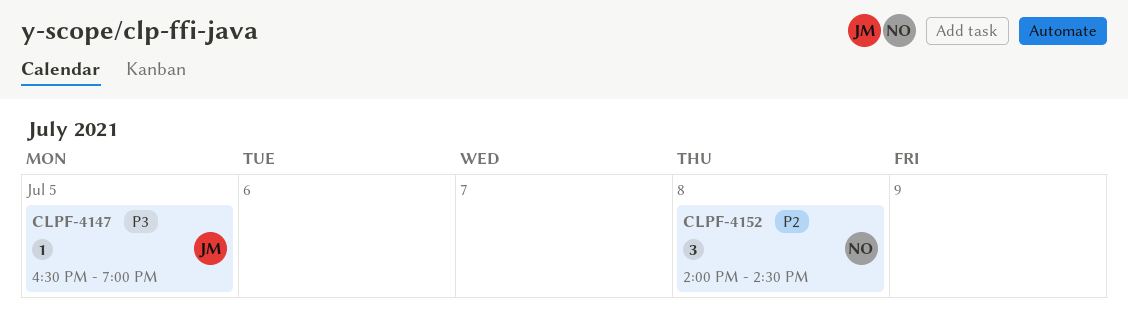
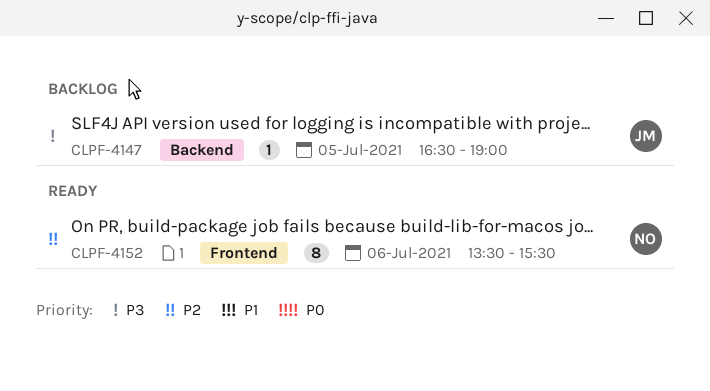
CLPF-4152, estimate: 3 -> 8
CLPF-4152, day: Jul 8 -> Jul 6
CLPF-4152, begins: 14:00 -> 13:30
CLPF-4152, ends: 14:30 -> 15:30

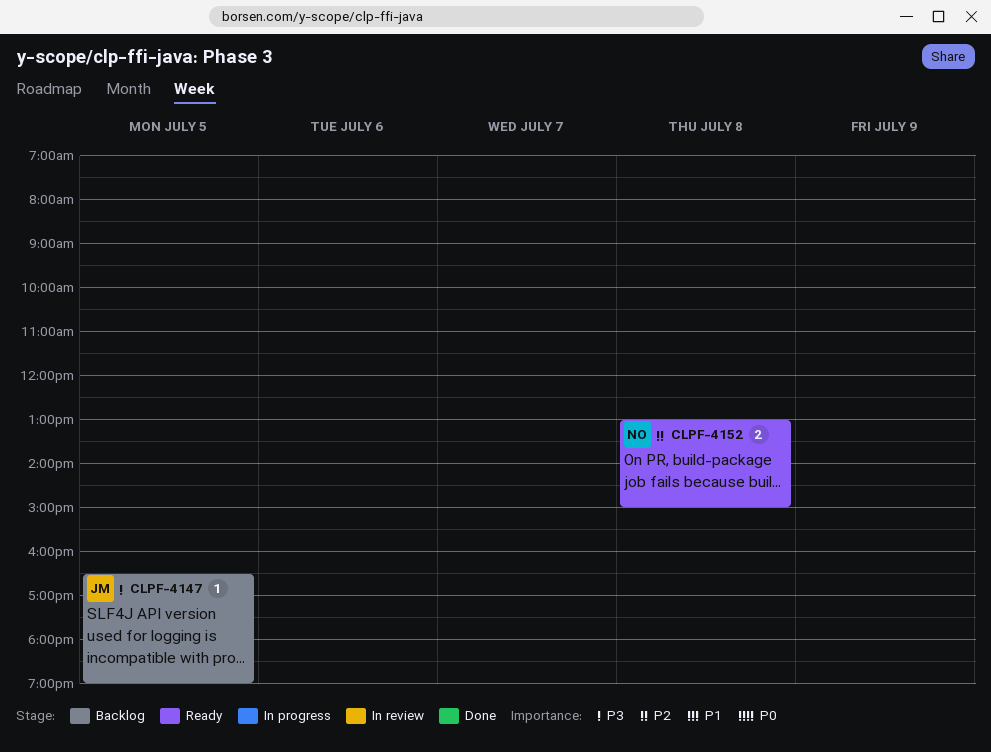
CLPF-4152, estimate: 8 -> 2
CLPF-4152, day: Jul 6 -> Jul 8
CLPF-4152, begins: 13:30 -> 13:00
CLPF-4152, ends: 15:30 -> 15:00

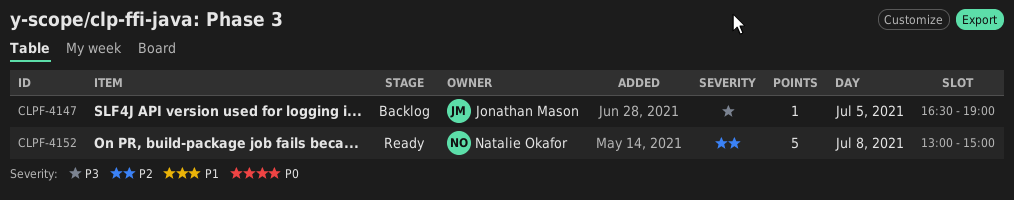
CLPF-4152, estimate: 2 -> 5

